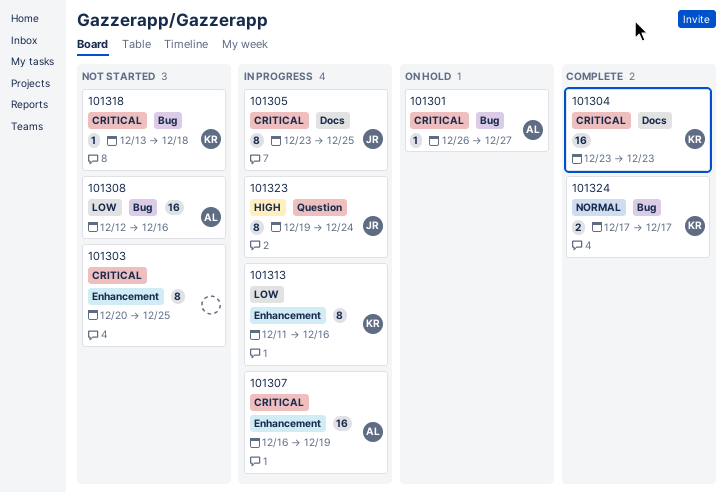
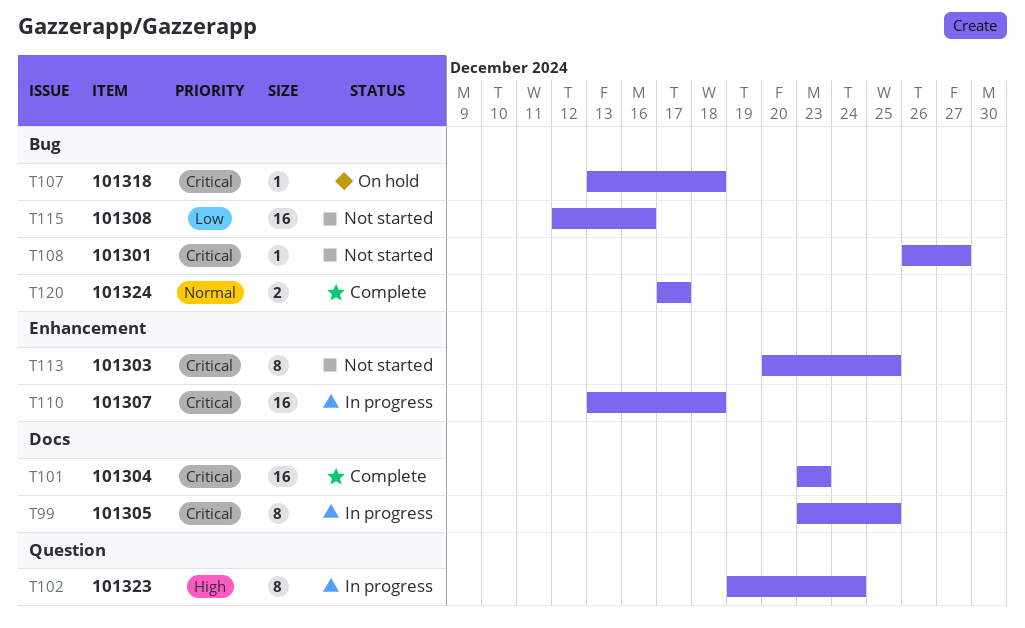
101301, status: On hold -> Not started
101307, start: Dec 16 -> Dec 13
101307, due: Dec 19 -> Dec 18
101313: present -> none
101318, status: Not started -> On hold

